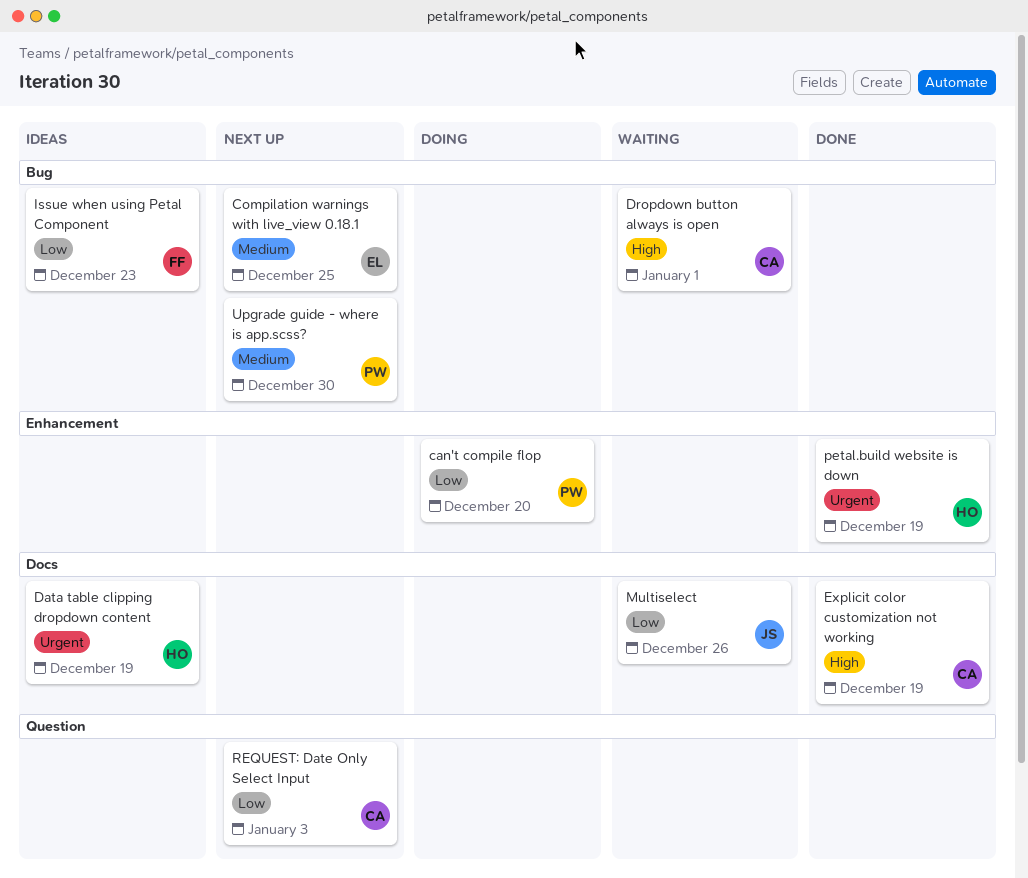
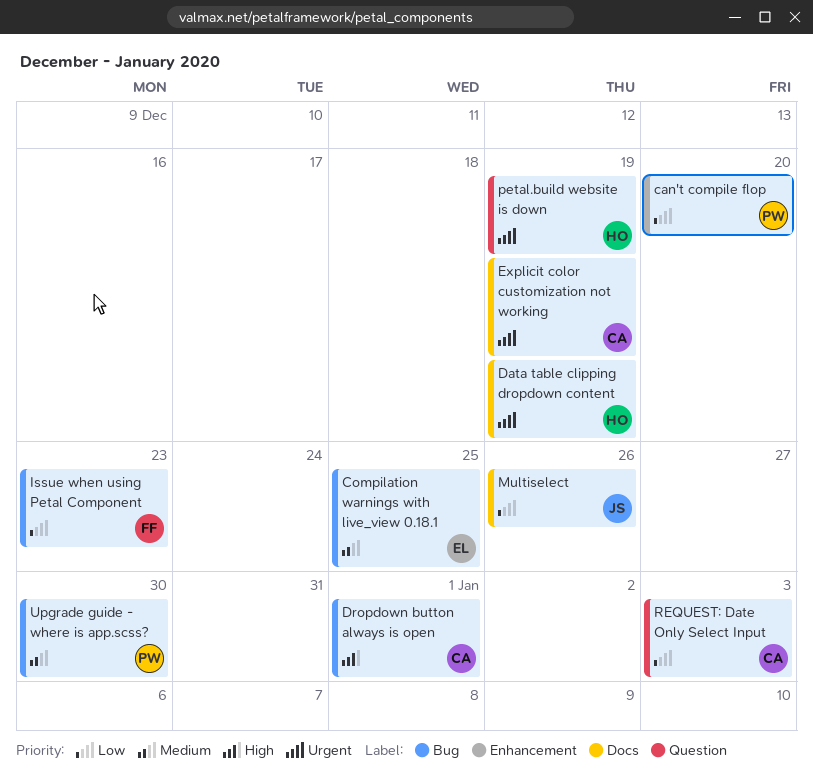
Explicit color customization not working, priority: High -> Urgent
petal.build website is down, label: Enhancement -> Question

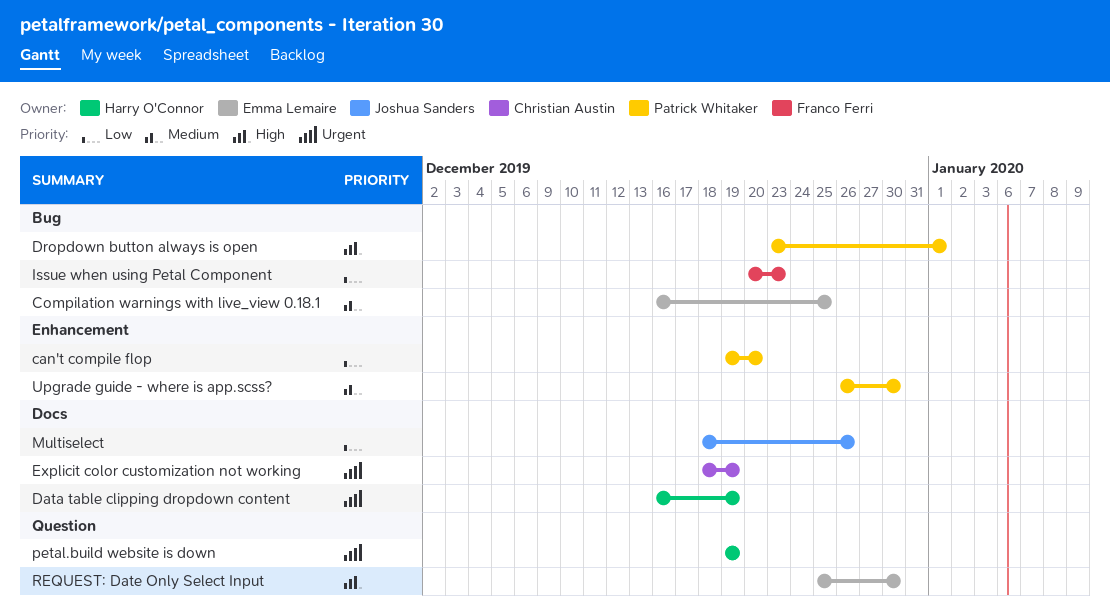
Dropdown button always is open, owner: Christian Austin -> Patrick Whitaker
REQUEST: Date Only Select Input, owner: Christian Austin -> Emma Lemaire
REQUEST: Date Only Select Input, priority: Low -> High
REQUEST: Date Only Select Input, due: Jan 3 -> Dec 30
Upgrade guide - where is app.scss?, label: Bug -> Enhancement

